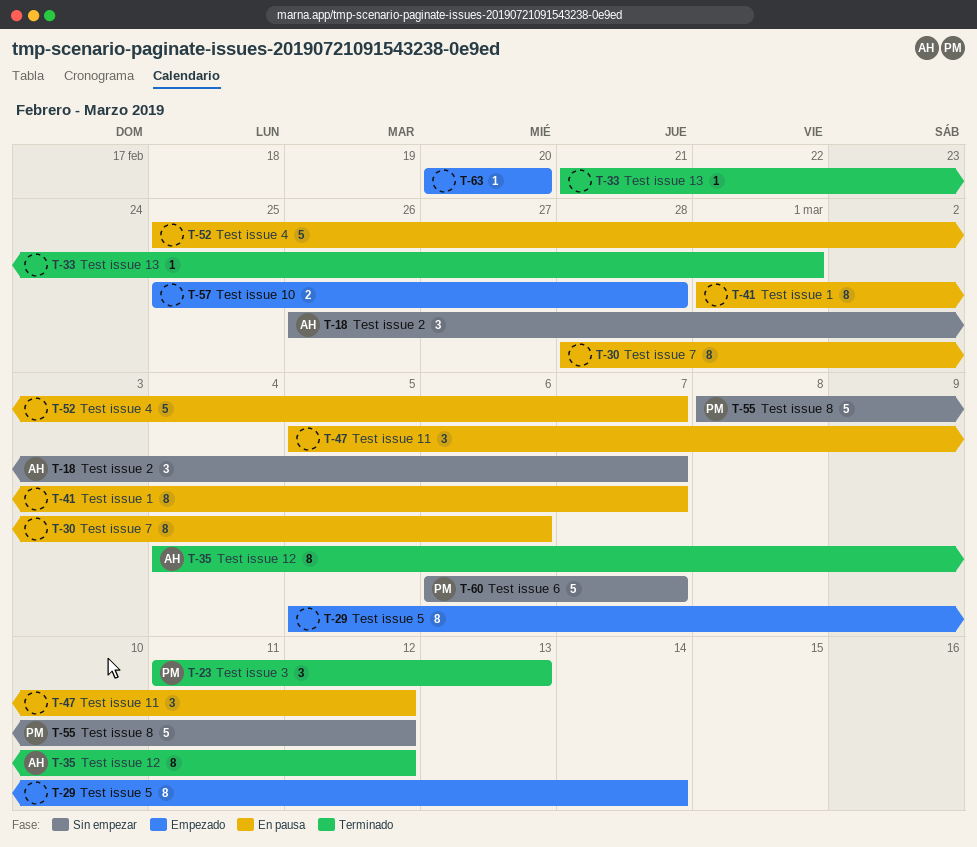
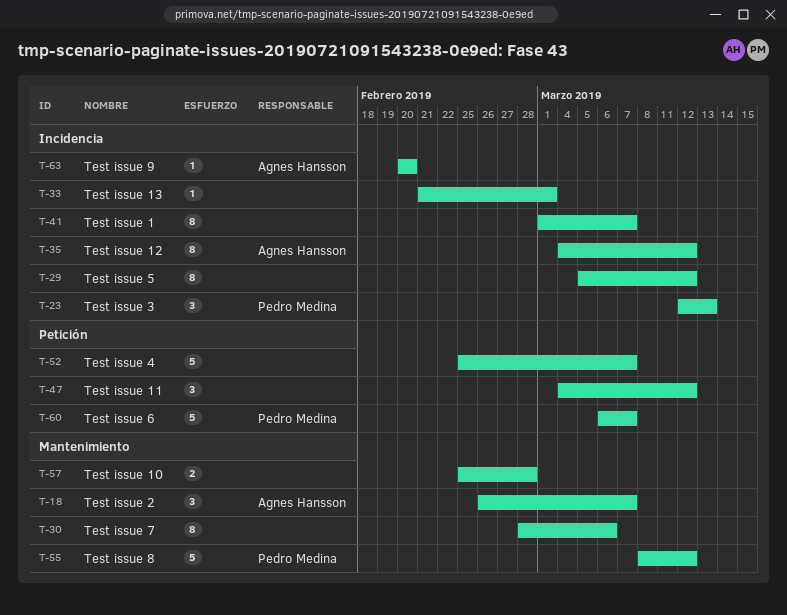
T-23, start: Mar 11 -> Mar 12
T-29, due: Mar 14 -> Mar 12
T-47, start: Mar 5 -> Mar 4
T-63, owner: none -> Agnes Hansson

